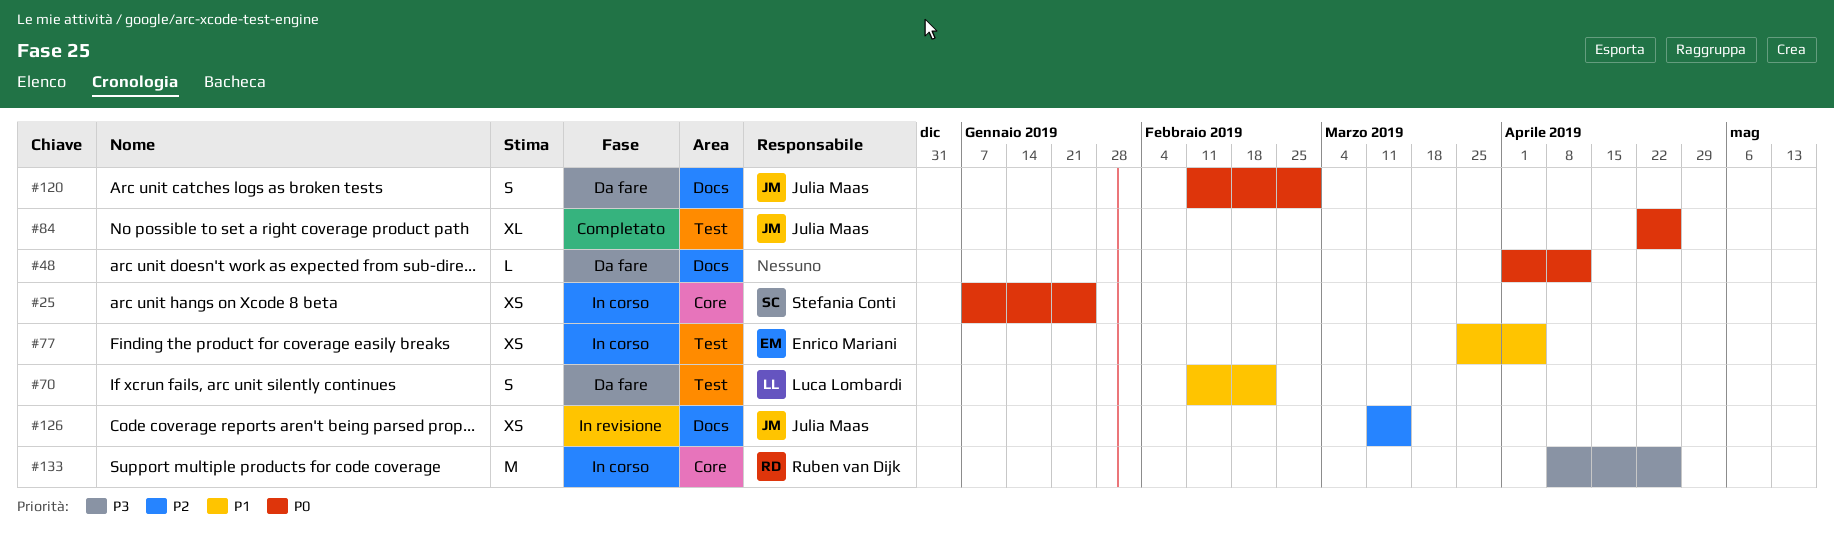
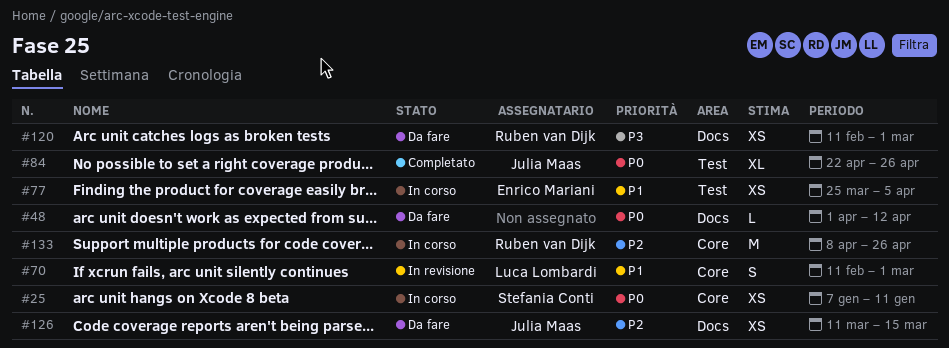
#25, due: Jan 25 -> Jan 11
#70, status: Da fare -> In revisione
#70, label: Test -> Core
#70, due: Feb 22 -> Mar 1
#120, owner: Julia Maas -> Ruben van Dijk
#120, priority: P0 -> P3
#120, estimate: S -> XS
#126, status: In revisione -> Da fare
#133, priority: P3 -> P2

